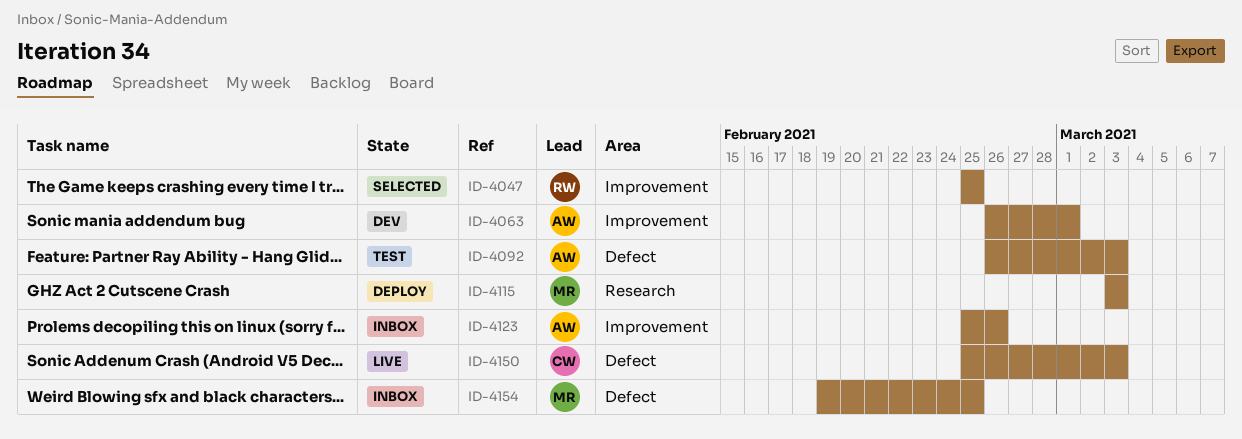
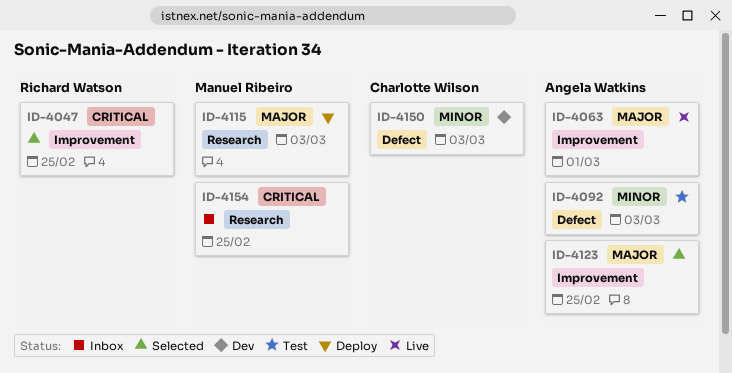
ID-4063, status: Dev -> Live
ID-4123, status: Inbox -> Selected
ID-4123, due: Feb 26 -> Feb 25
ID-4150, status: Live -> Dev
ID-4154, label: Defect -> Research

